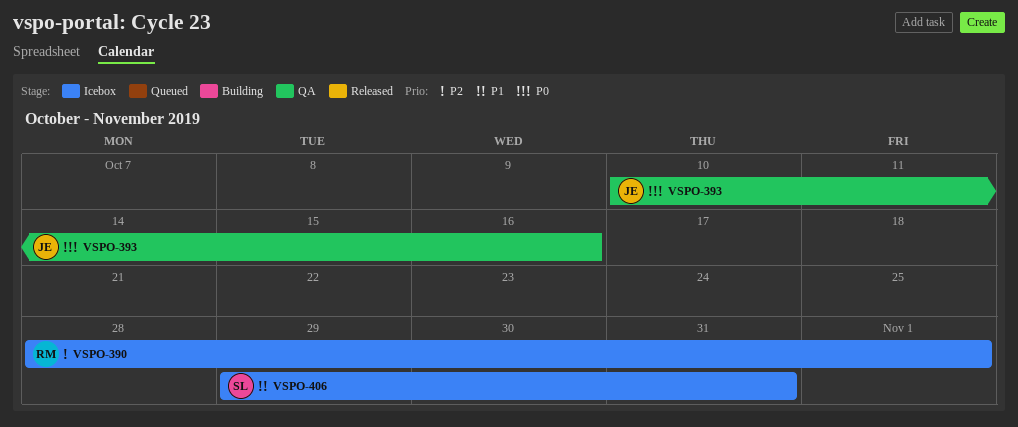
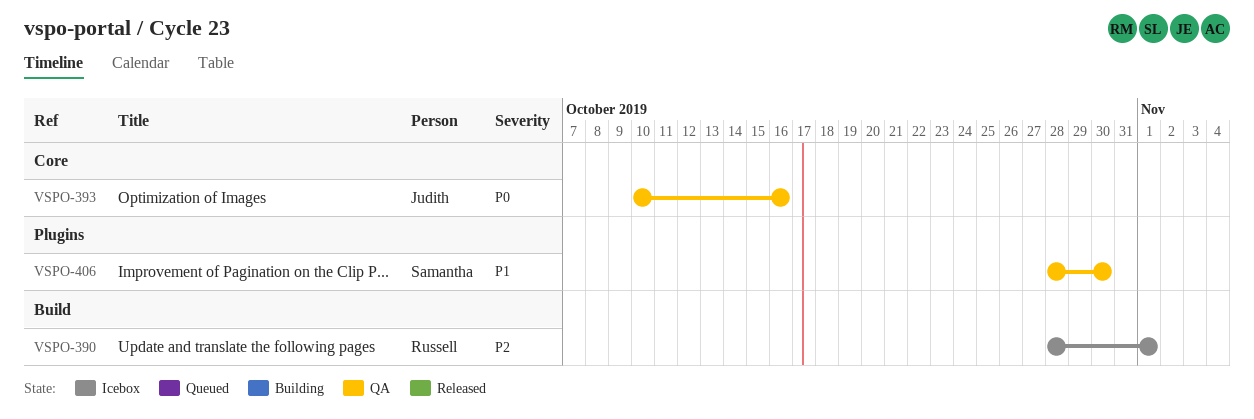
VSPO-406, status: Icebox -> QA
VSPO-406, start: Oct 29 -> Oct 28
VSPO-406, due: Oct 31 -> Oct 30

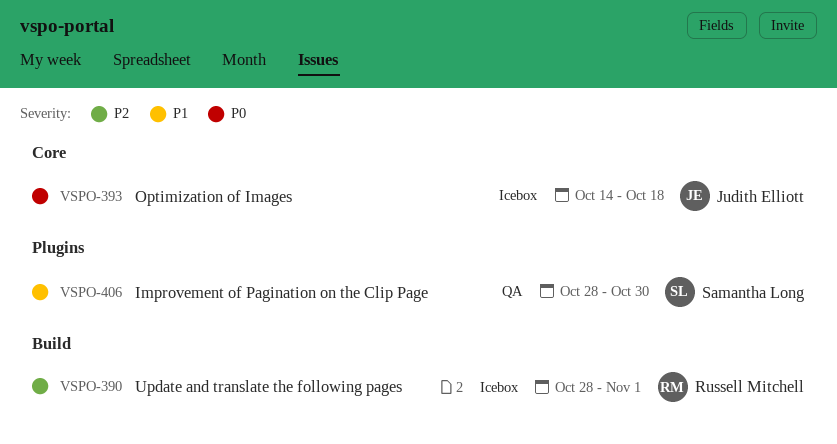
VSPO-393, status: QA -> Icebox
VSPO-393, start: Oct 10 -> Oct 14
VSPO-393, due: Oct 16 -> Oct 18

